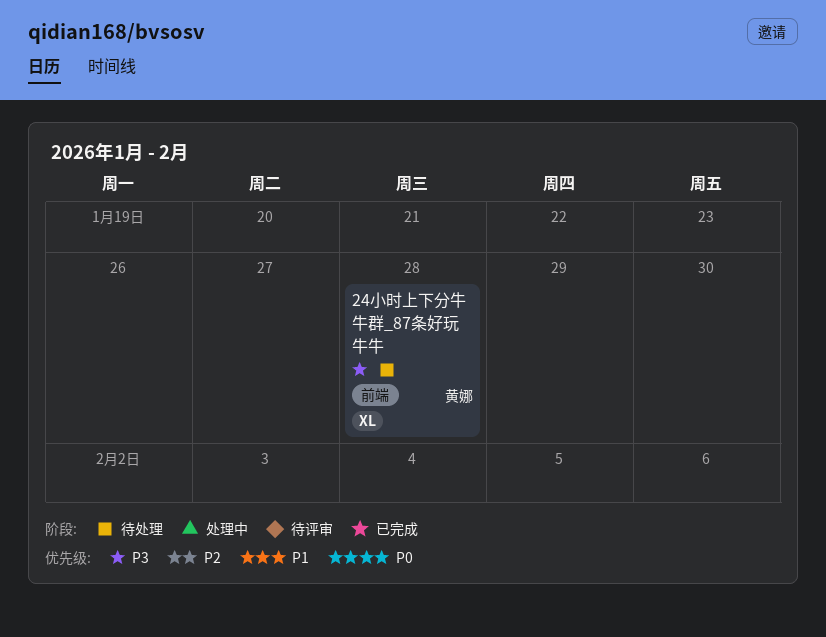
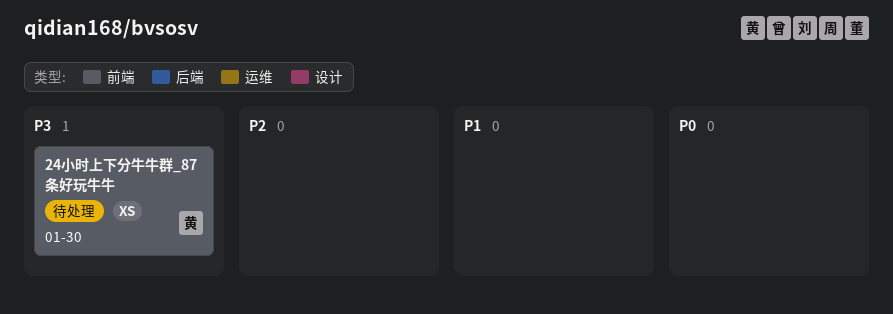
24小时上下分牛牛群_87条好玩牛牛, estimate: XL -> XS
24小时上下分牛牛群_87条好玩牛牛, due: Jan 28 -> Jan 30

